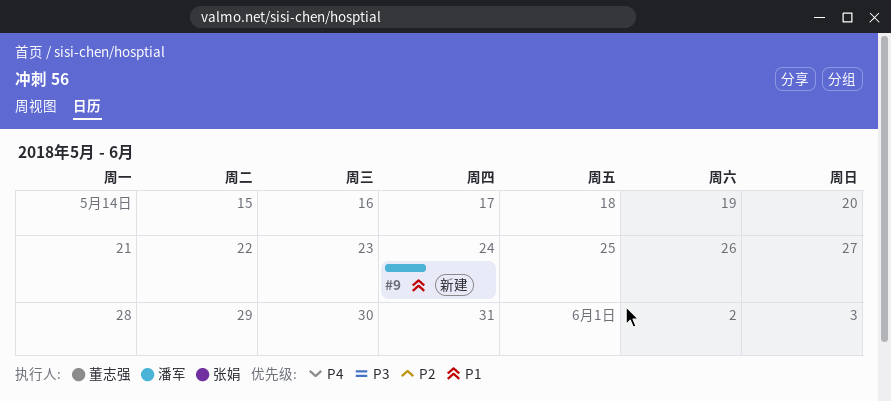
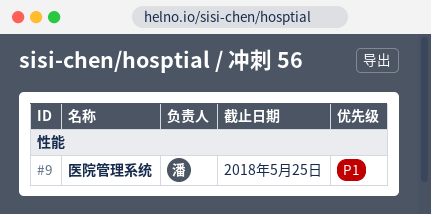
#9, due: May 24 -> May 25

